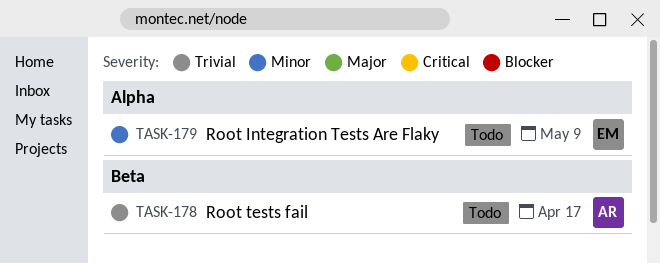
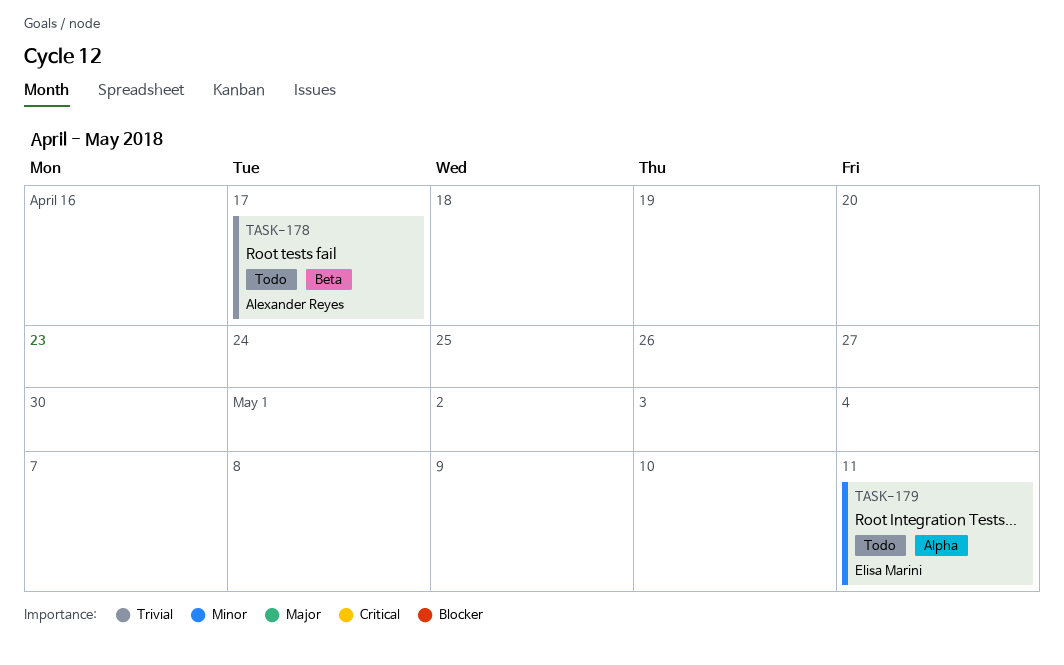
TASK-179, due: May 9 -> May 11

